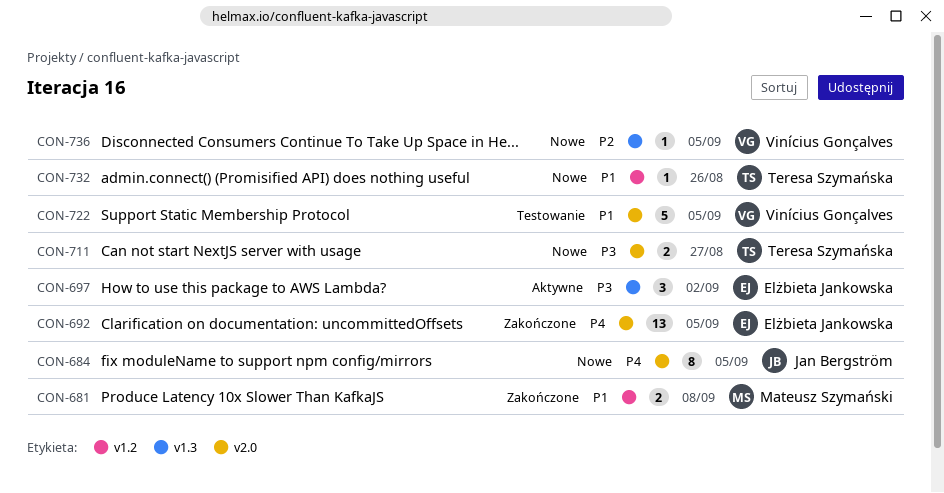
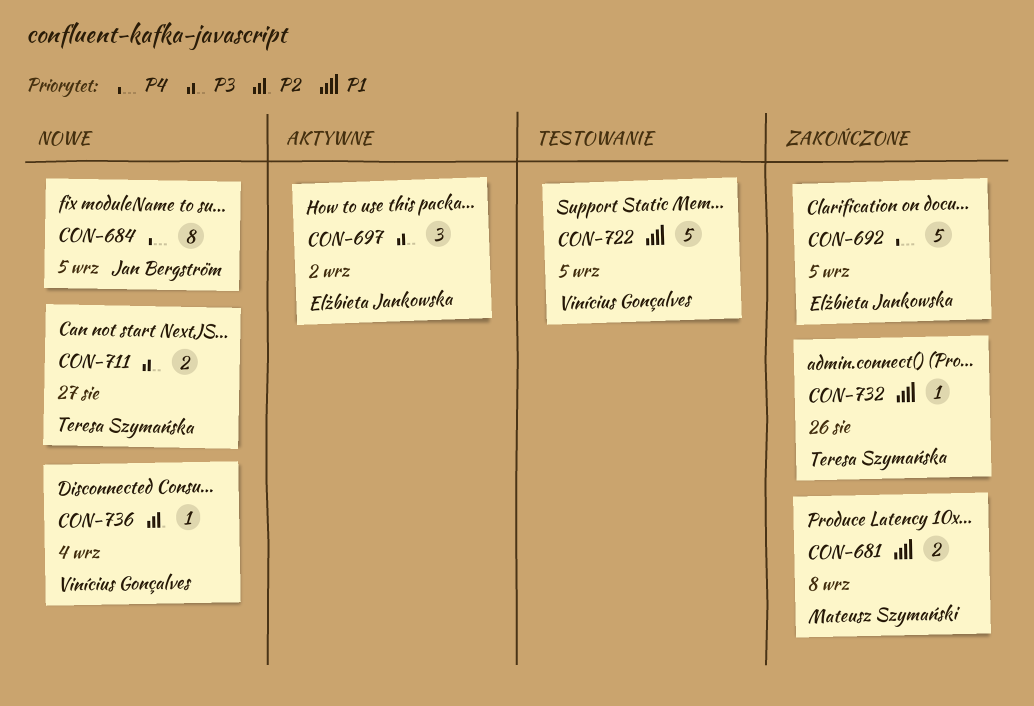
CON-692, estimate: 13 -> 5
CON-732, status: Nowe -> Zakończone
CON-736, due: Sep 5 -> Sep 4

